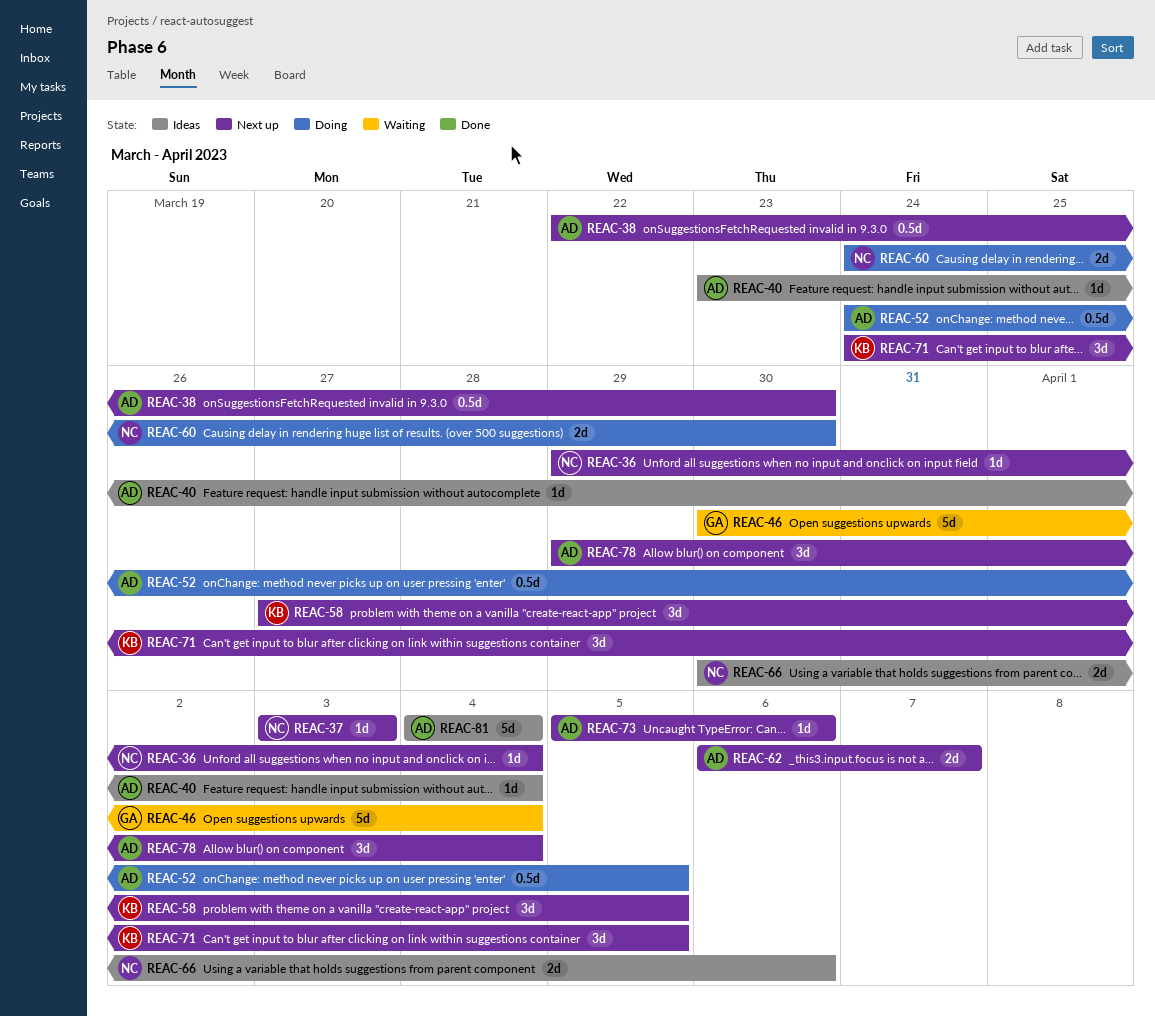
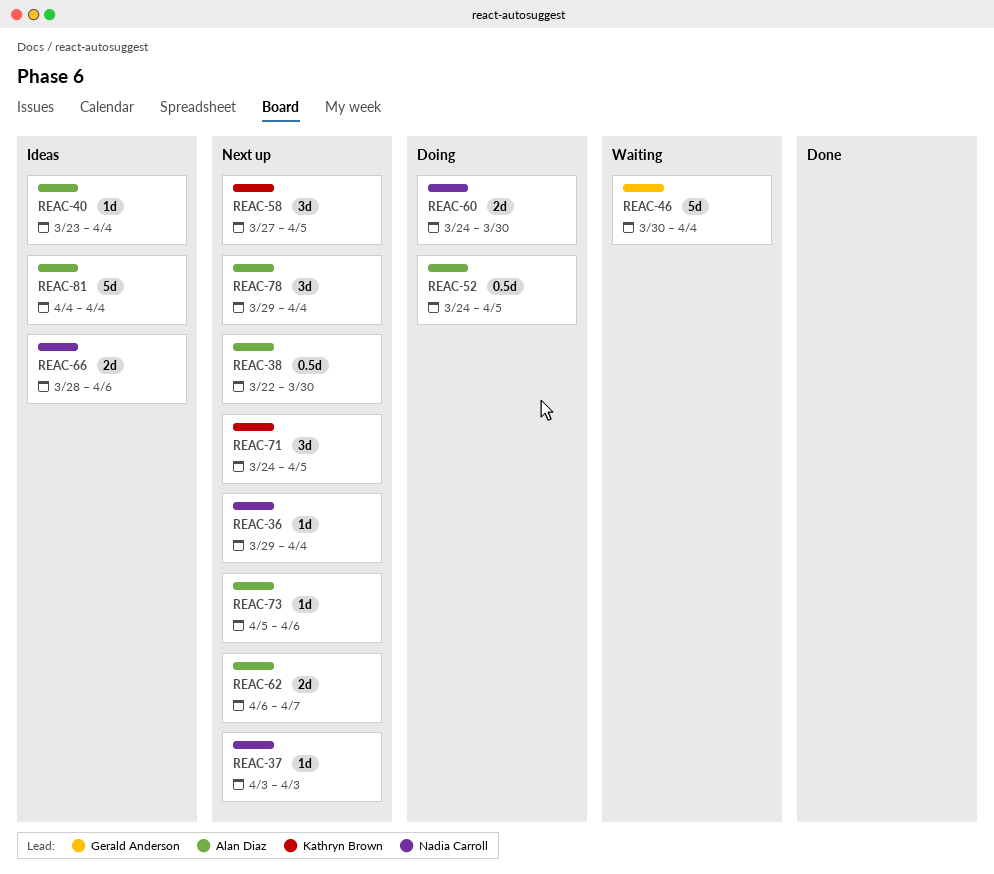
REAC-66, start: Mar 30 -> Mar 28

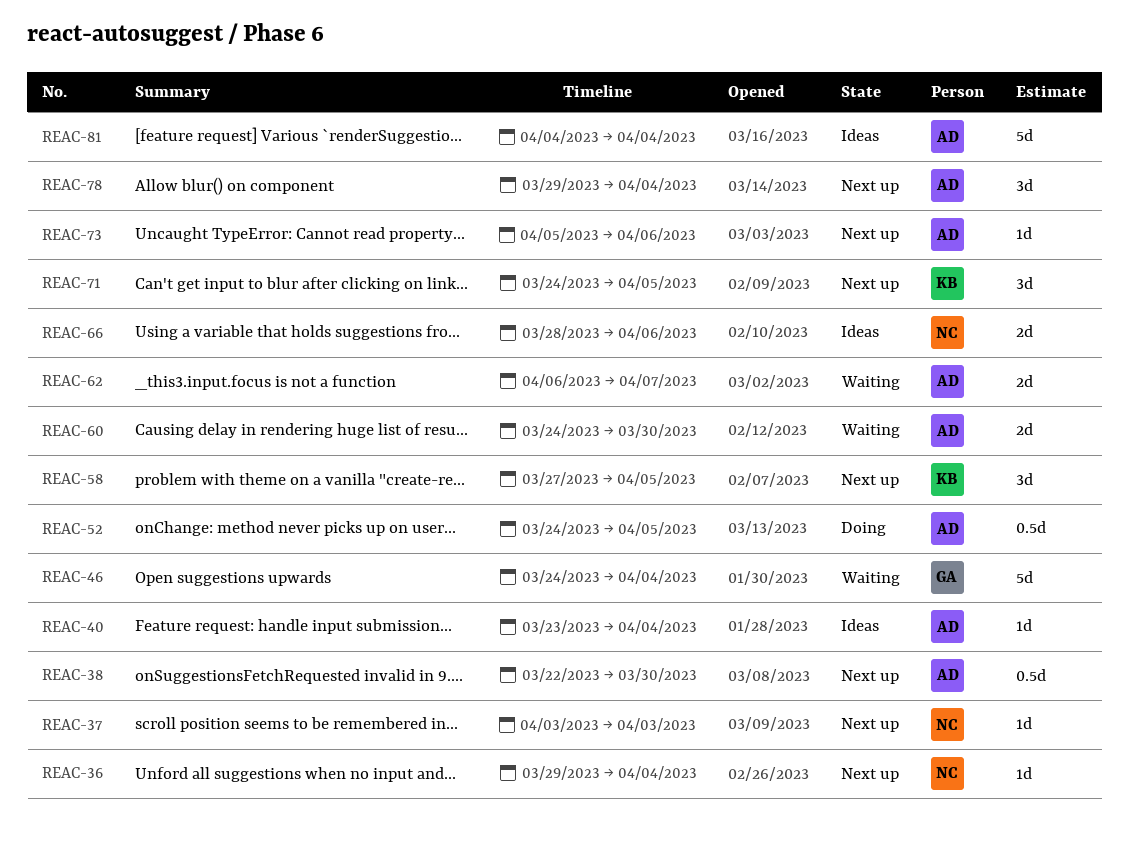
REAC-46, start: Mar 30 -> Mar 24
REAC-60, status: Doing -> Waiting
REAC-60, owner: Nadia Carroll -> Alan Diaz
REAC-62, status: Next up -> Waiting

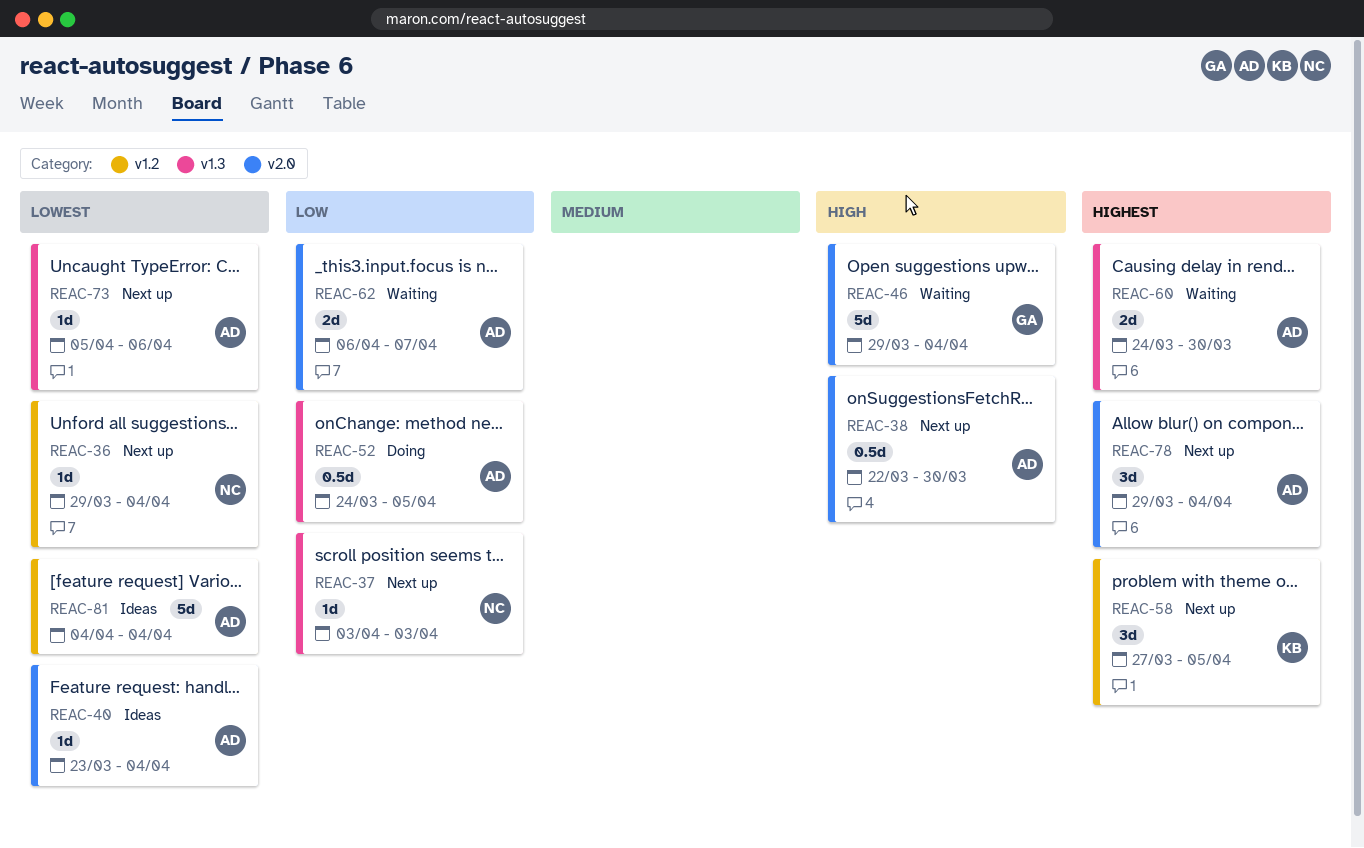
REAC-46, start: Mar 24 -> Mar 29
REAC-66: present -> none
REAC-71: present -> none

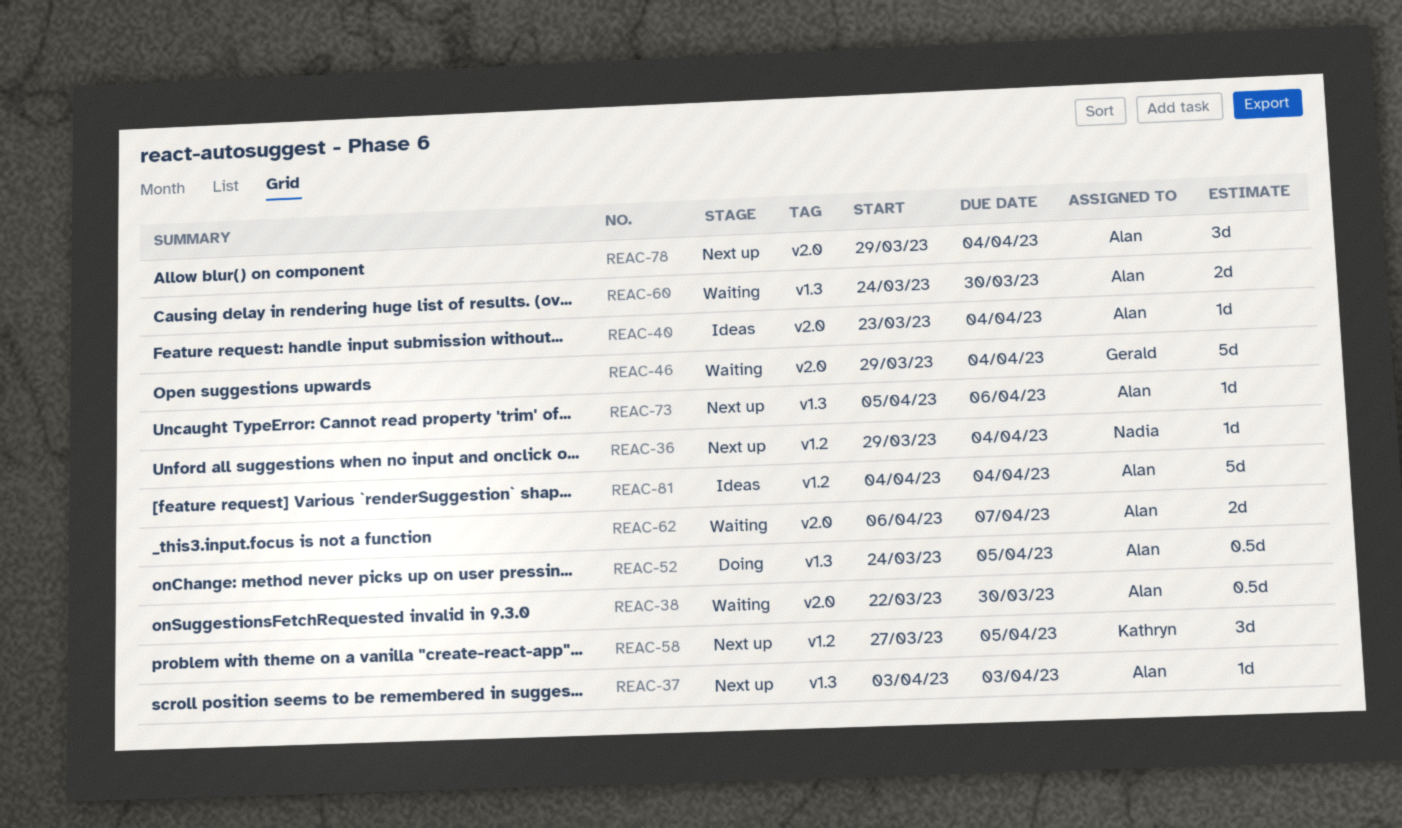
REAC-37, owner: Nadia -> Alan
REAC-38, status: Next up -> Waiting

